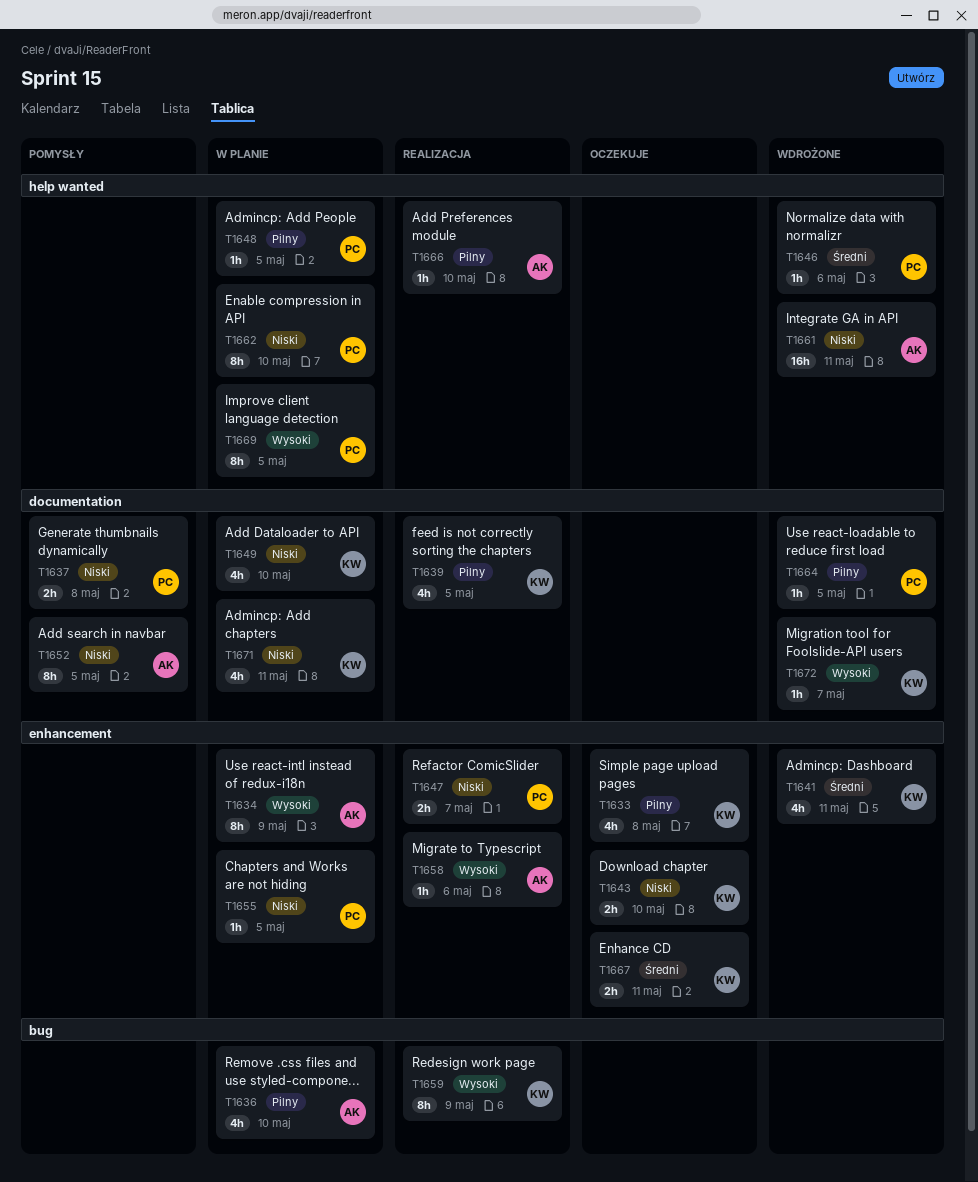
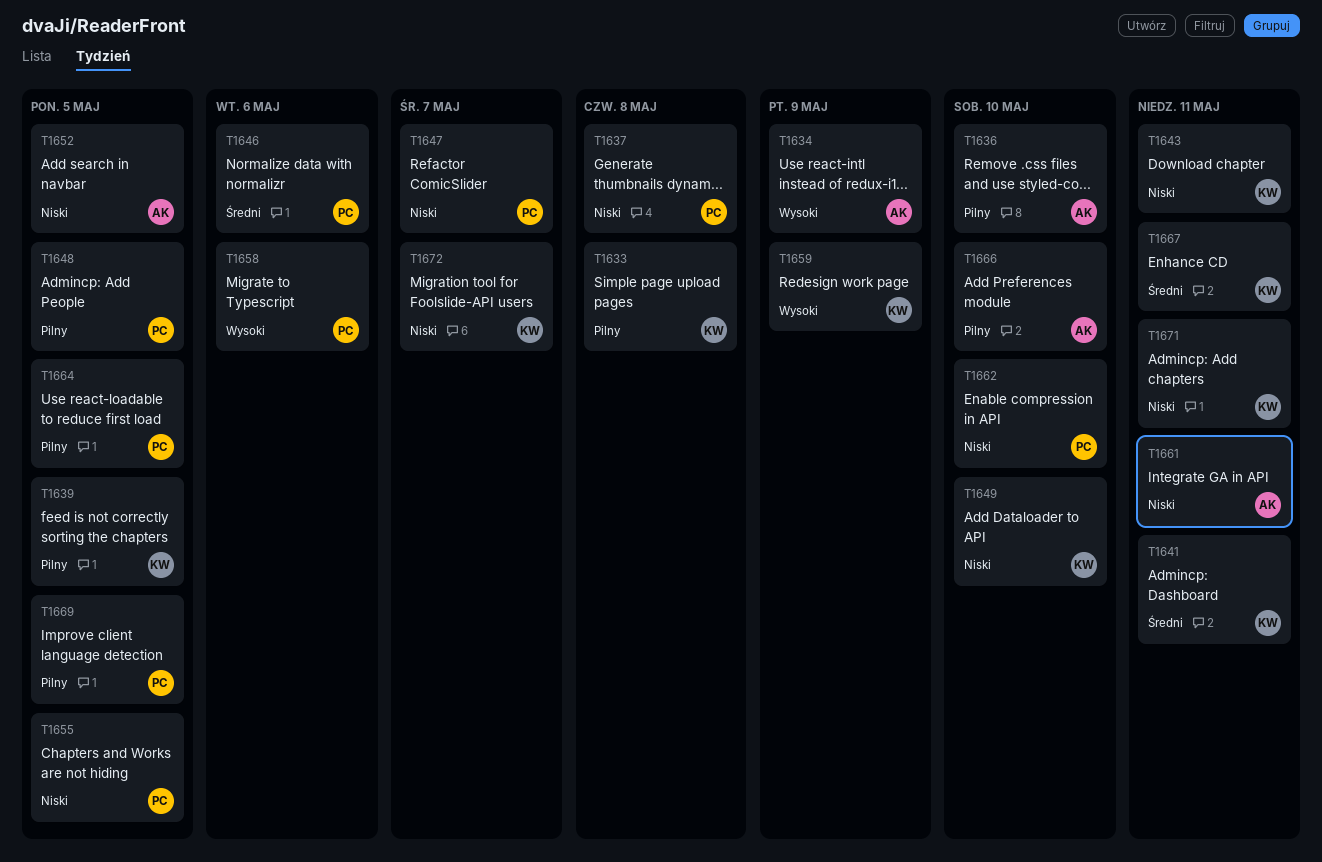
T1643, due: May 10 -> May 11
T1658, owner: AK -> PC
T1669, priority: Wysoki -> Pilny
T1672, priority: Wysoki -> Niski

